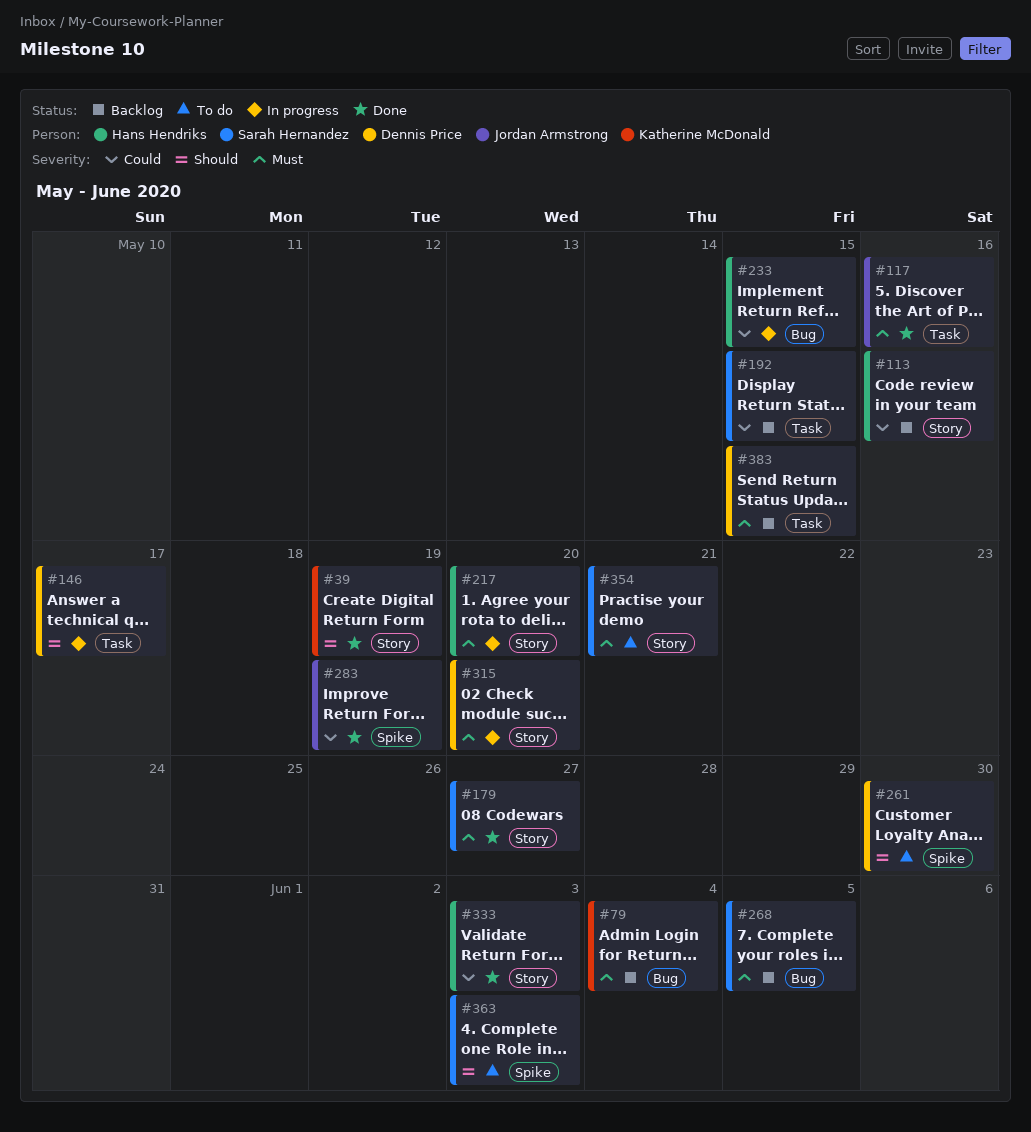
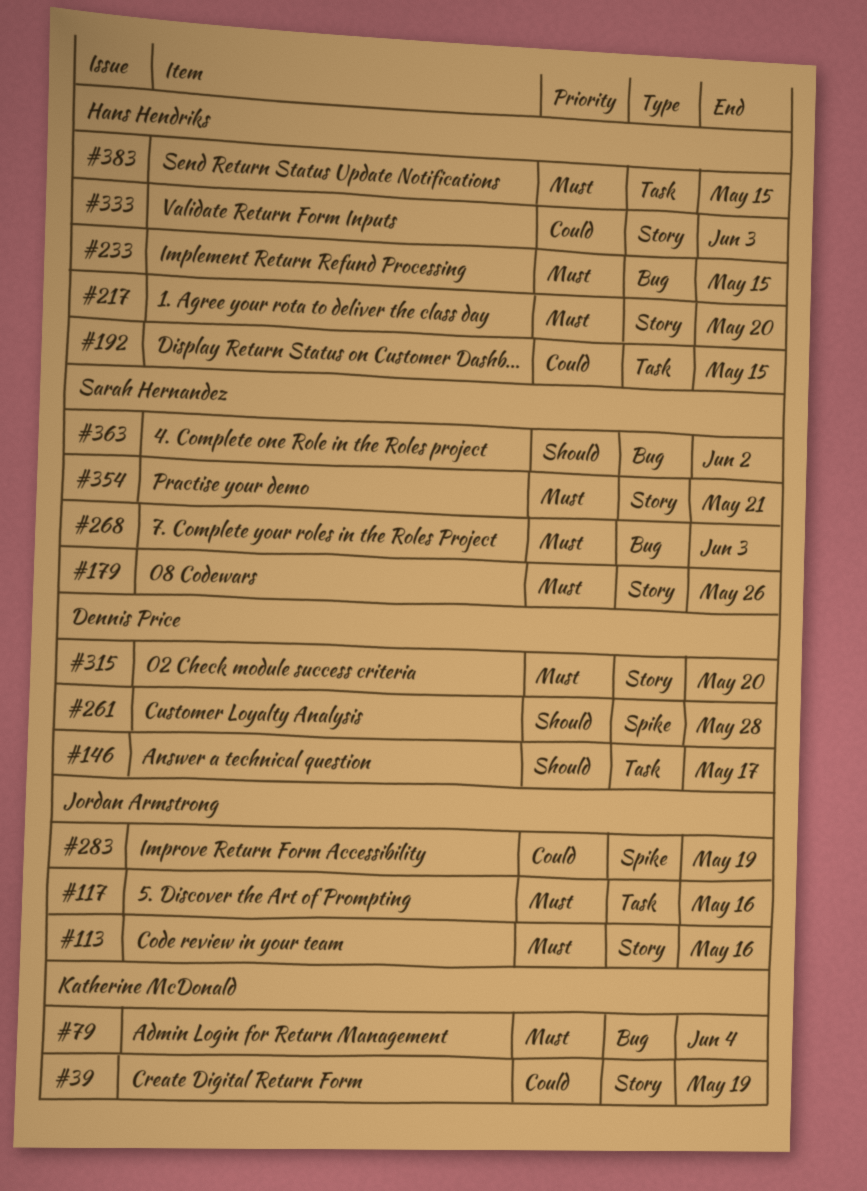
#39, priority: Should -> Could
#113, owner: Hans Hendriks -> Jordan Armstrong
#113, priority: Could -> Must
#179, due: May 27 -> May 26
#192, owner: Sarah Hernandez -> Hans Hendriks
#233, priority: Could -> Must
#261, due: May 30 -> May 28
#268, due: Jun 5 -> Jun 3
#363, label: Spike -> Bug
#363, due: Jun 3 -> Jun 2
#383, owner: Dennis Price -> Hans Hendriks

